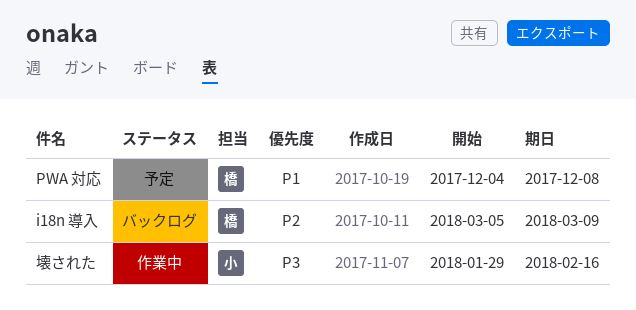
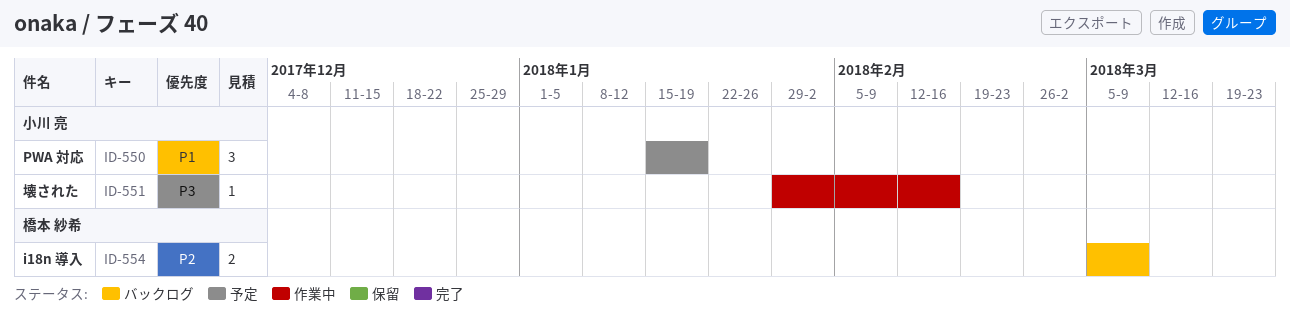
PWA 対応, owner: 橋本 紗希 -> 小川 亮
PWA 対応, start: Dec 4 -> Jan 15
PWA 対応, due: Dec 8 -> Jan 19

